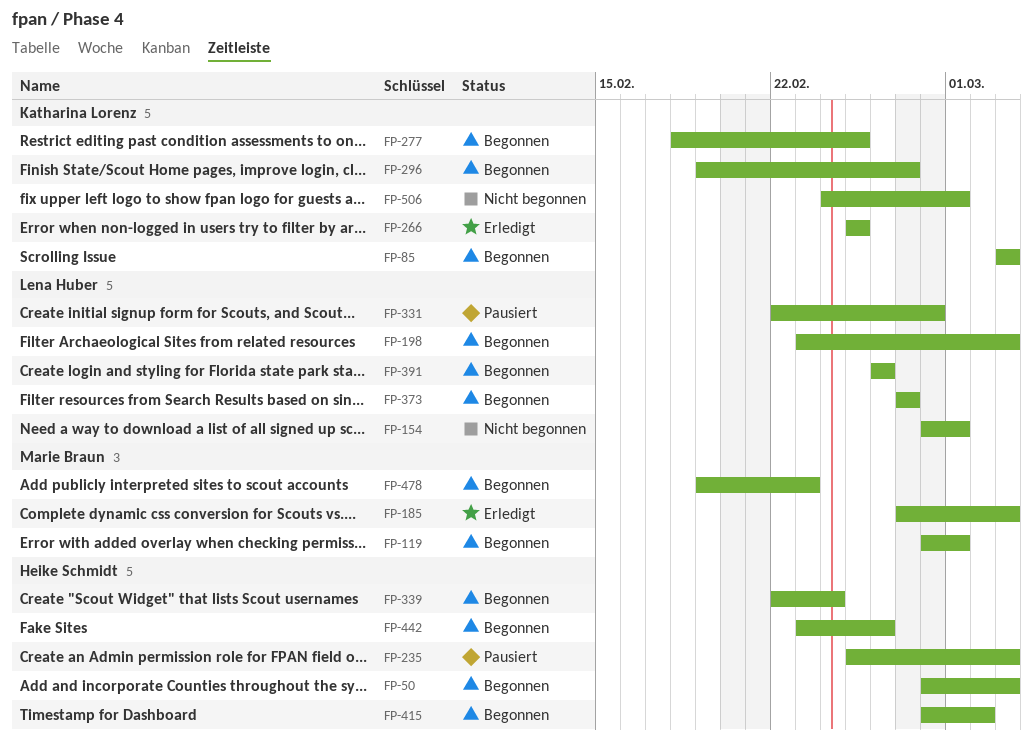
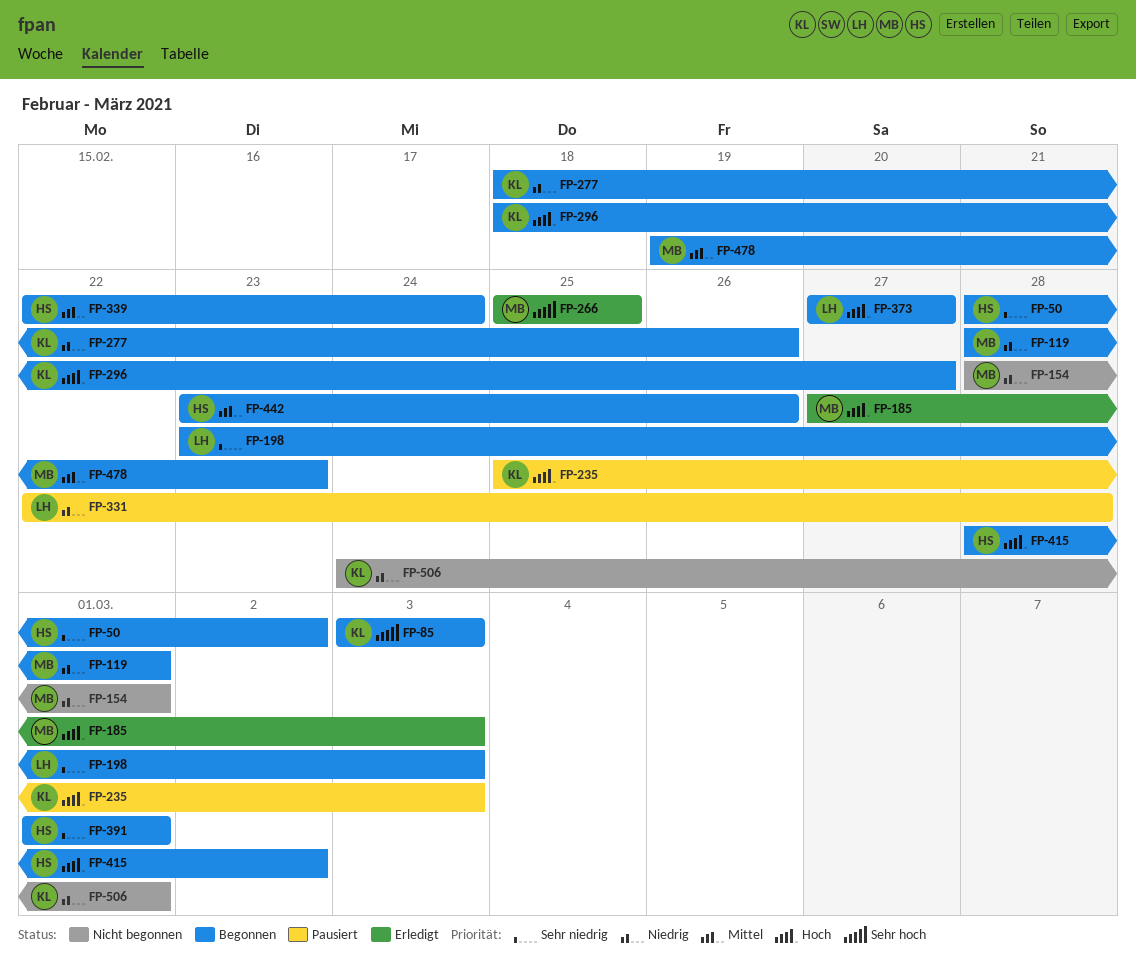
FP-50, due: Mar 3 -> Mar 2
FP-154, owner: Lena Huber -> Marie Braun
FP-235, owner: Heike Schmidt -> Katharina Lorenz
FP-266, owner: Katharina Lorenz -> Marie Braun
FP-277, due: Feb 25 -> Feb 26
FP-296, start: Feb 19 -> Feb 18
FP-391, owner: Lena Huber -> Heike Schmidt
FP-391, start: Feb 26 -> Mar 1
FP-391, due: Feb 26 -> Mar 1

